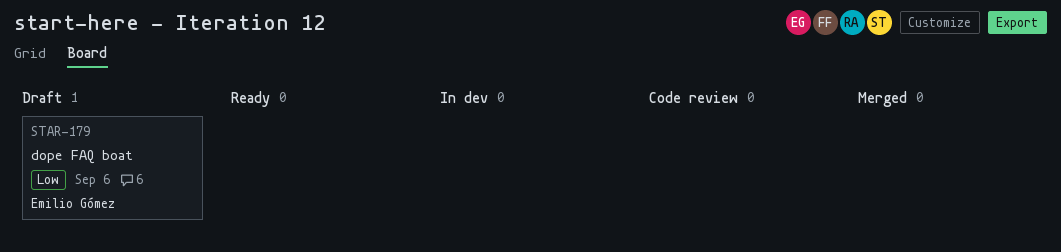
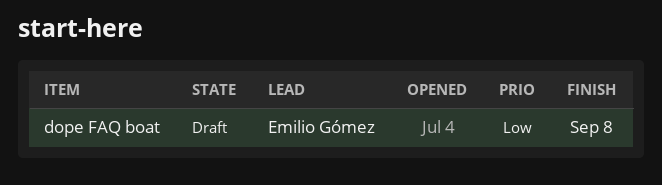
dope FAQ boat, due: Sep 6 -> Sep 8

